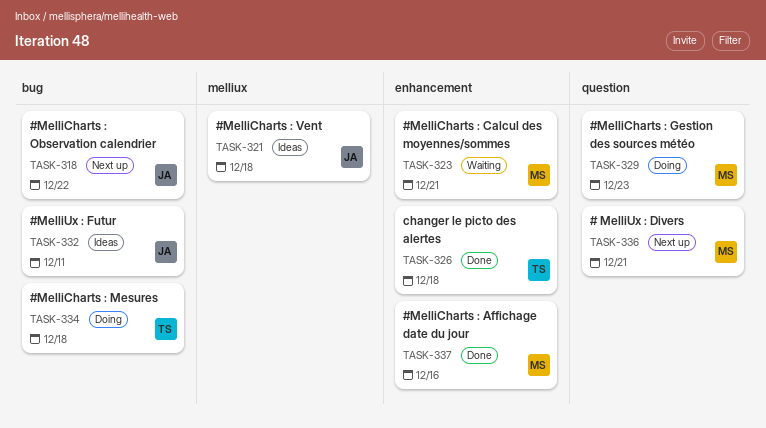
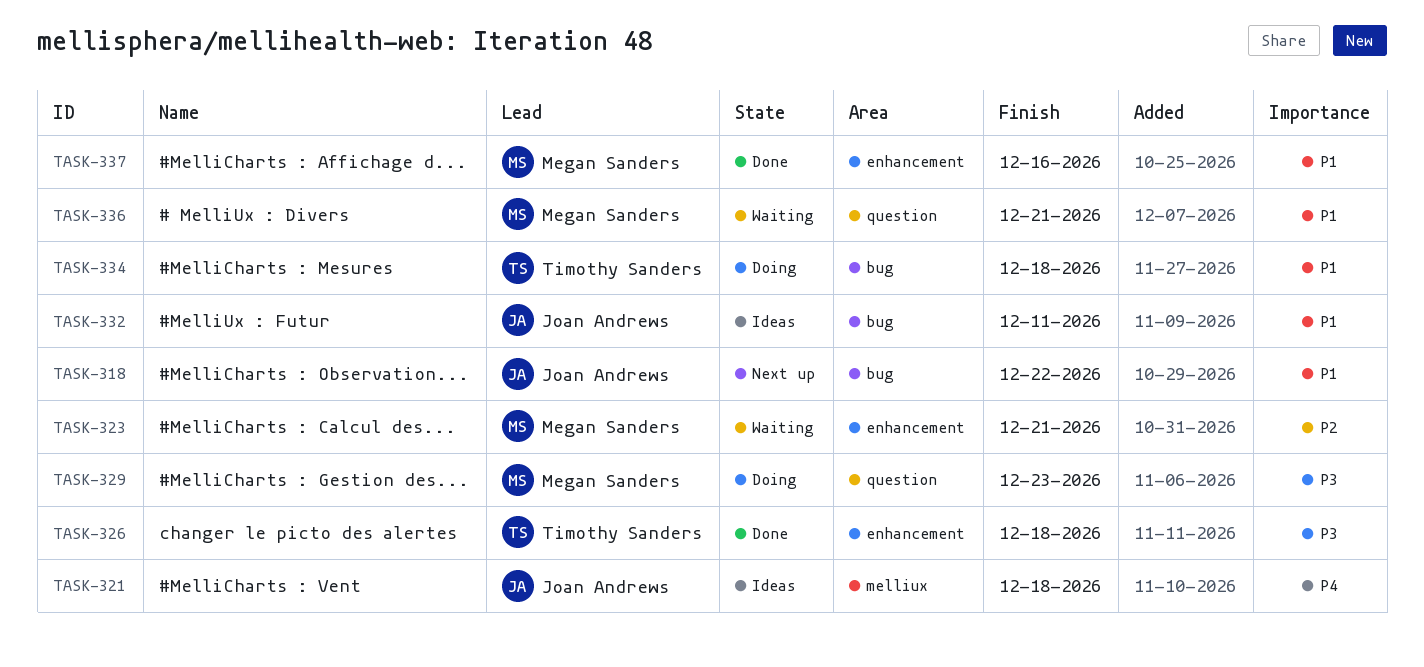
TASK-336, status: Next up -> Waiting

